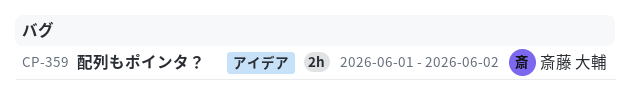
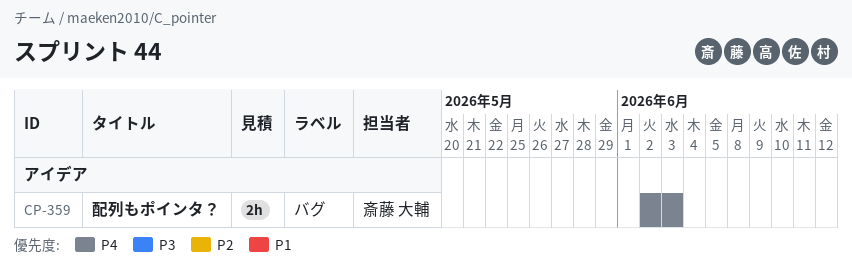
CP-359, start: Jun 1 -> Jun 2
CP-359, due: Jun 2 -> Jun 3

